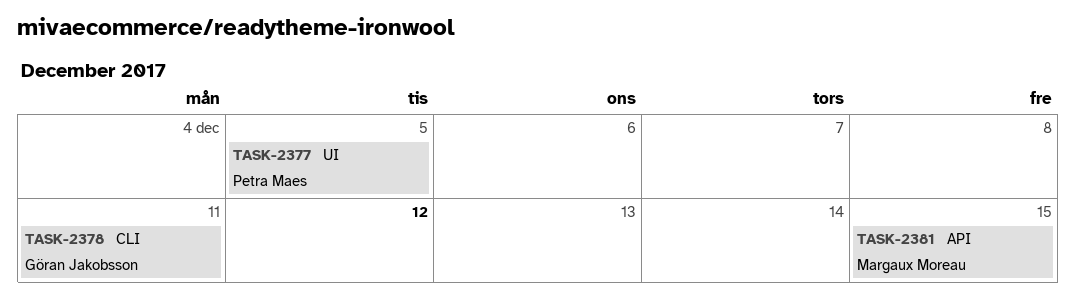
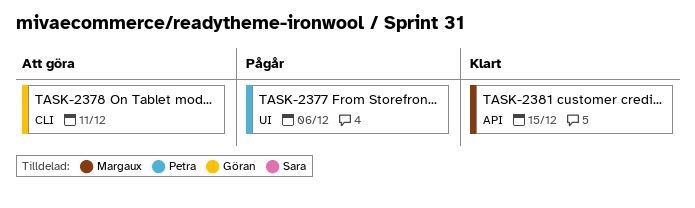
TASK-2377, due: Dec 5 -> Dec 6

